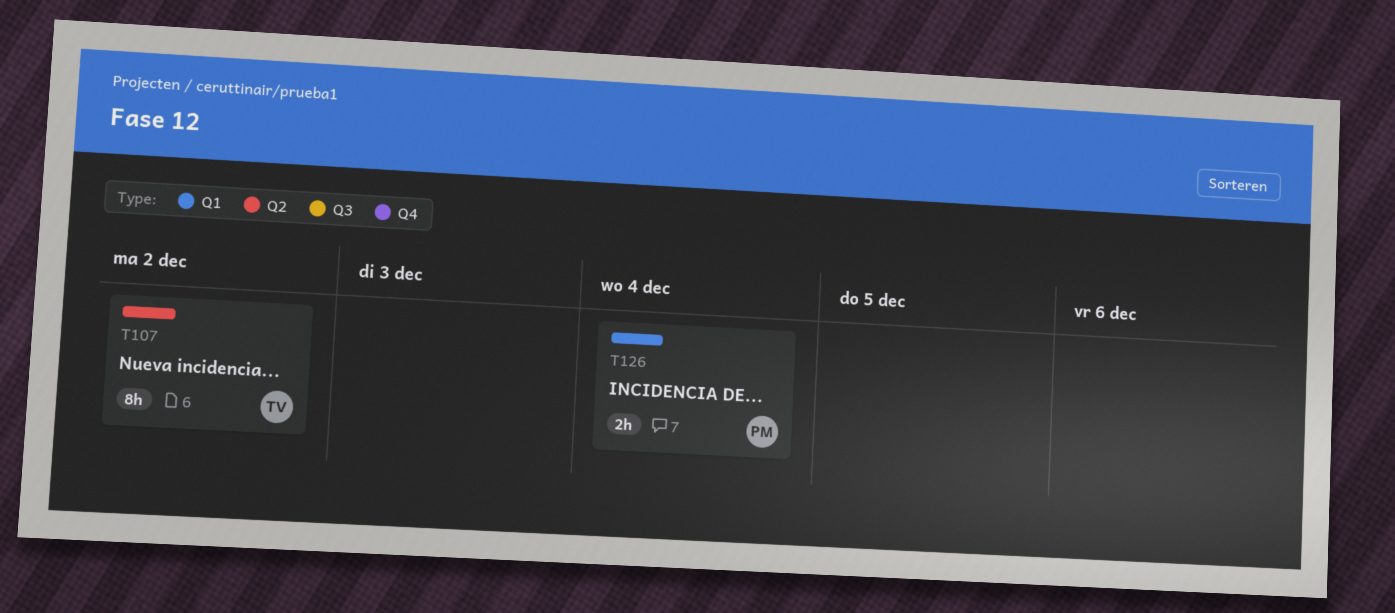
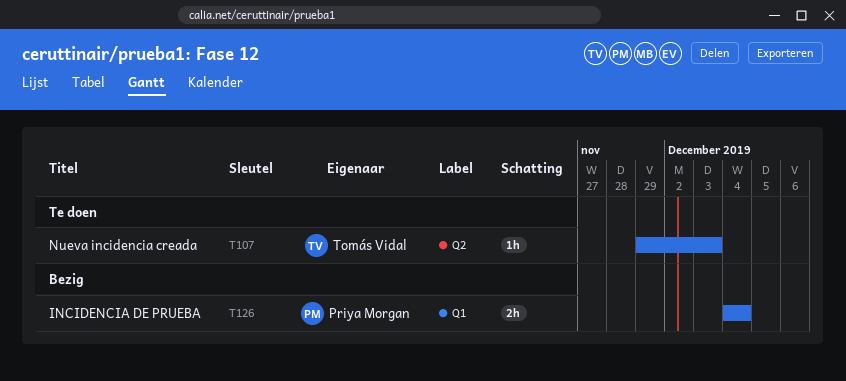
T107, estimate: 8h -> 1h
T107, due: Dec 2 -> Dec 3

